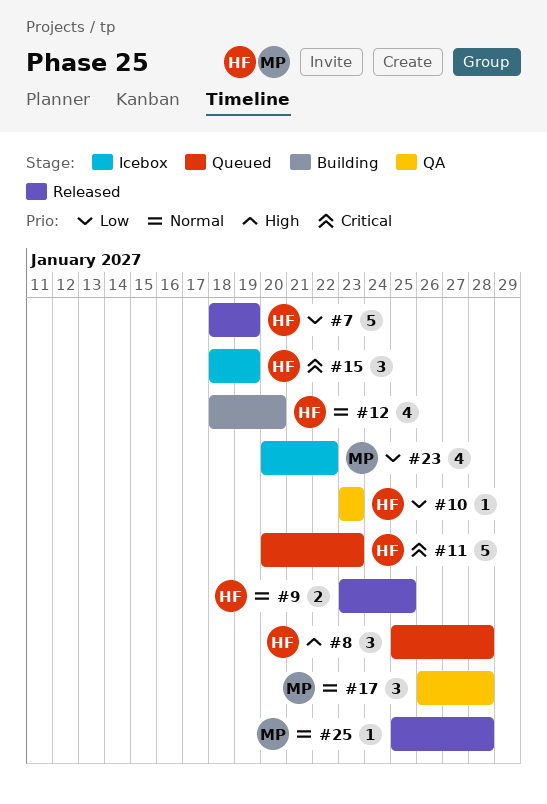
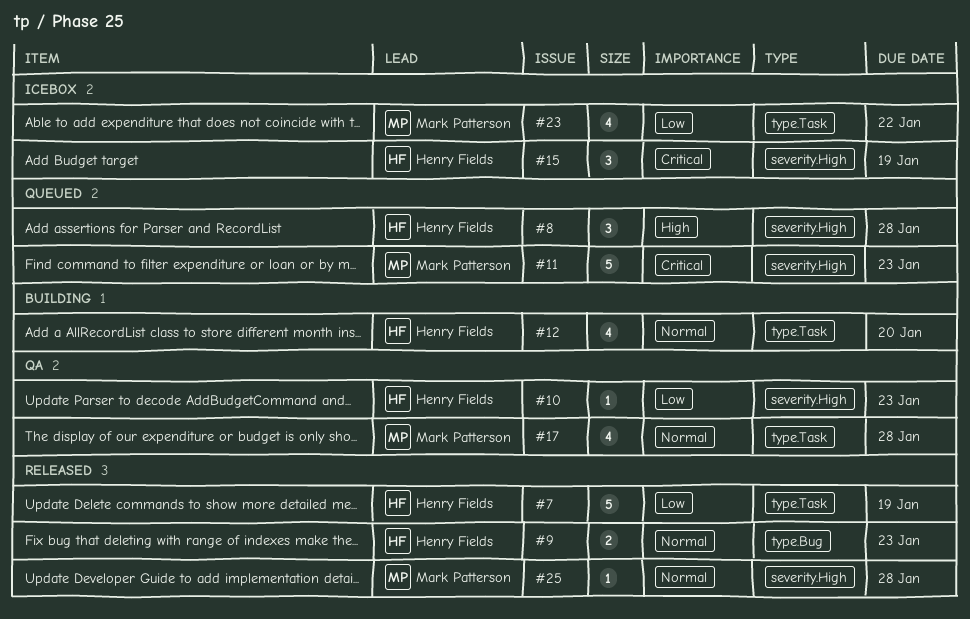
#9, due: Jan 25 -> Jan 23
#11, owner: Henry Fields -> Mark Patterson
#17, estimate: 3 -> 4

